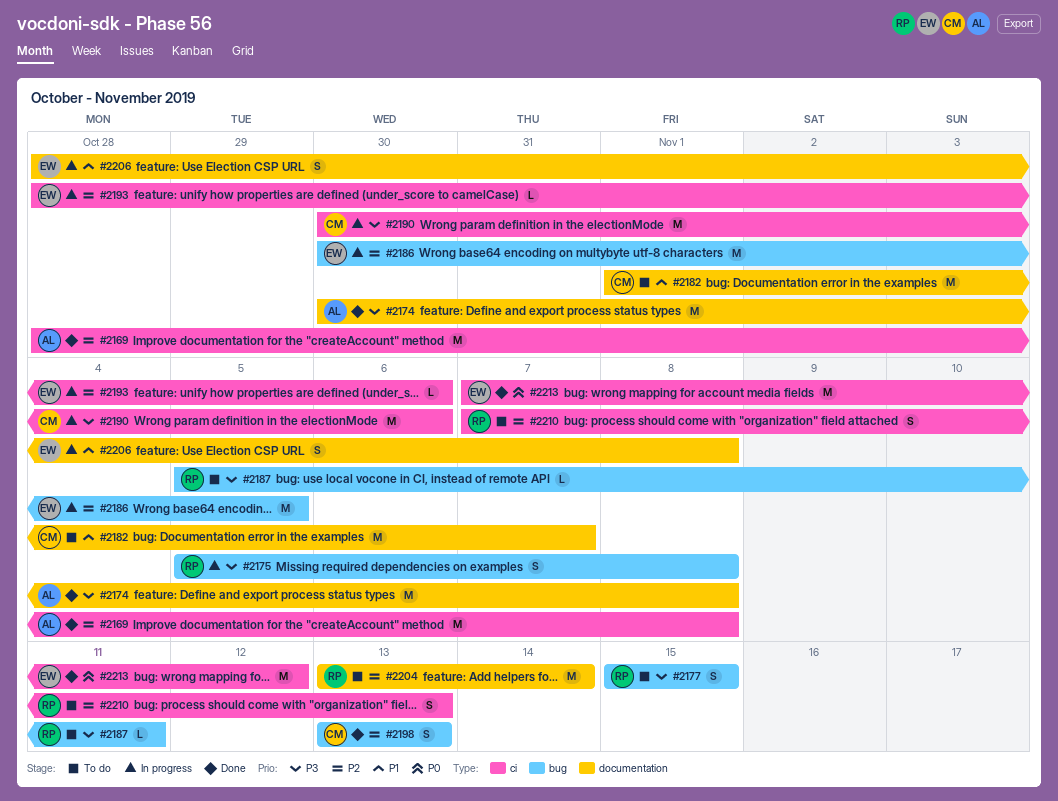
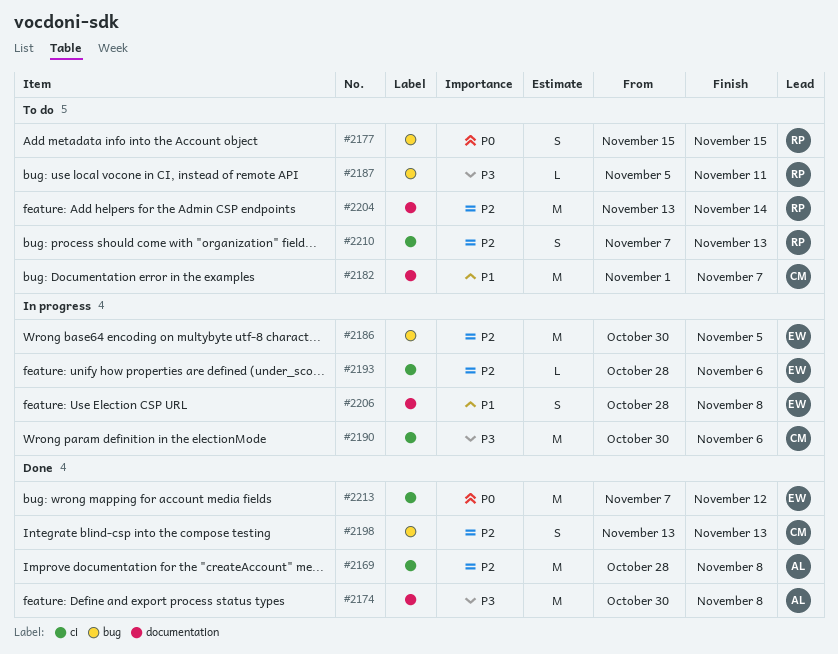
#2175: present -> none
#2177, priority: P3 -> P0

